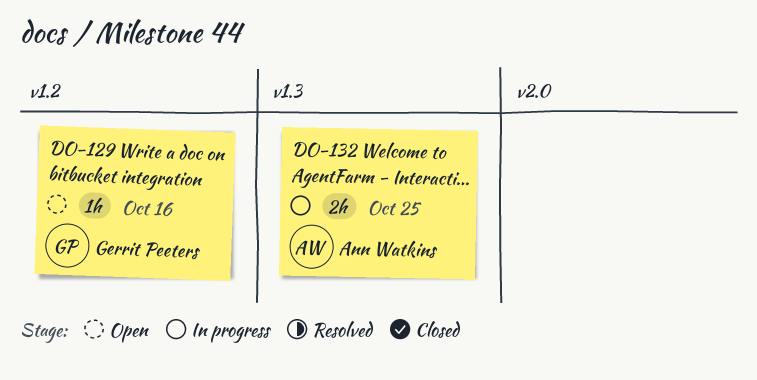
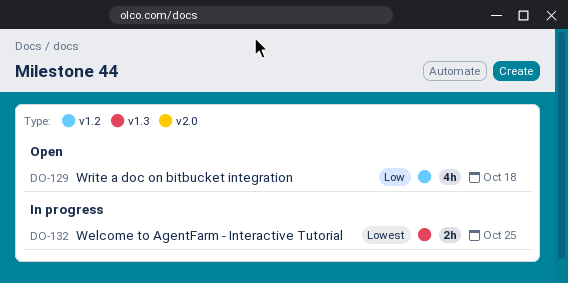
DO-129, estimate: 1h -> 4h
DO-129, due: Oct 16 -> Oct 18

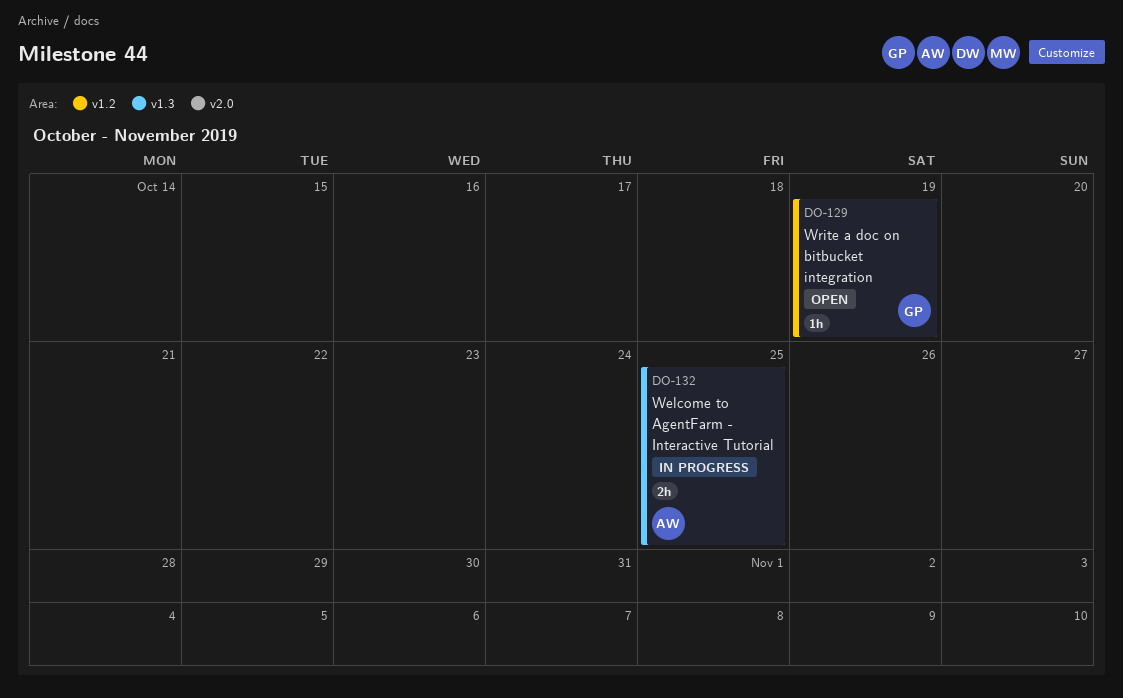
DO-129, estimate: 4h -> 1h
DO-129, due: Oct 18 -> Oct 19

